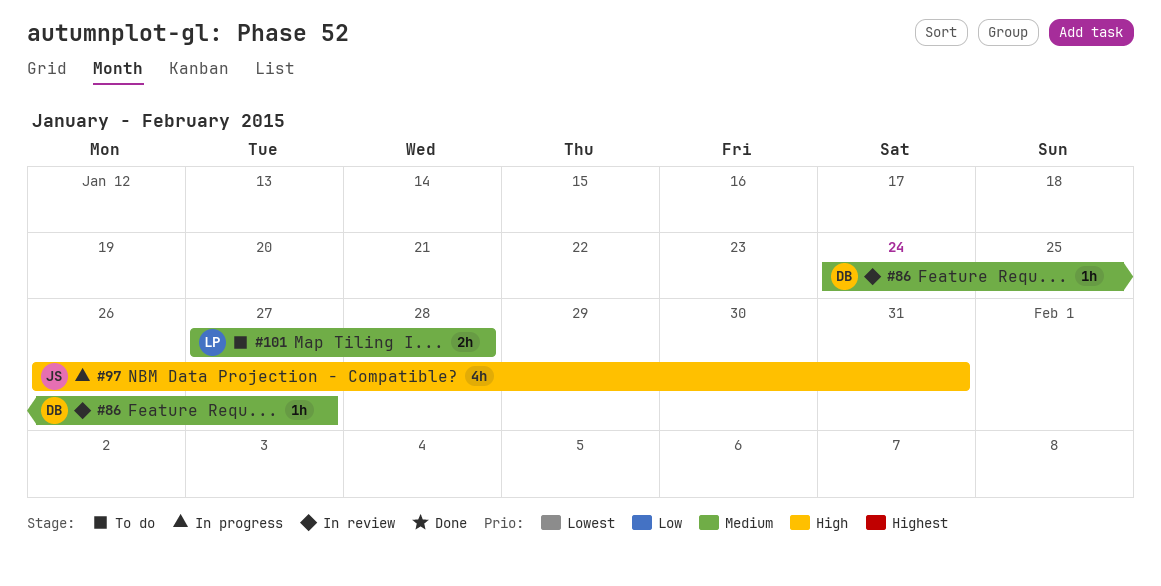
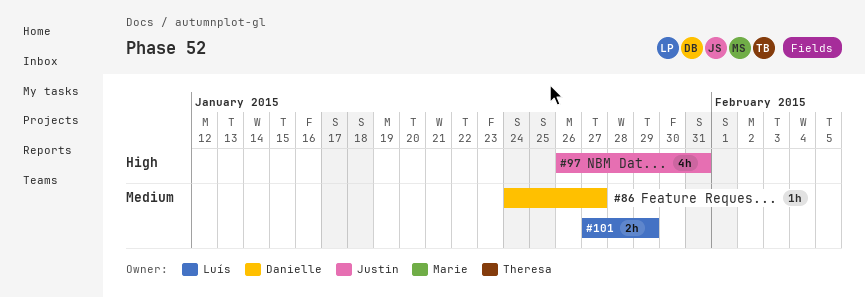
#101, due: Jan 28 -> Jan 29

